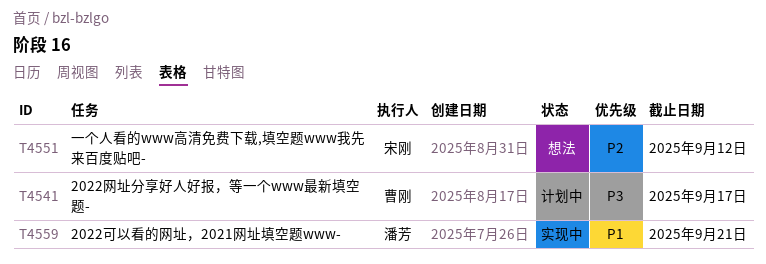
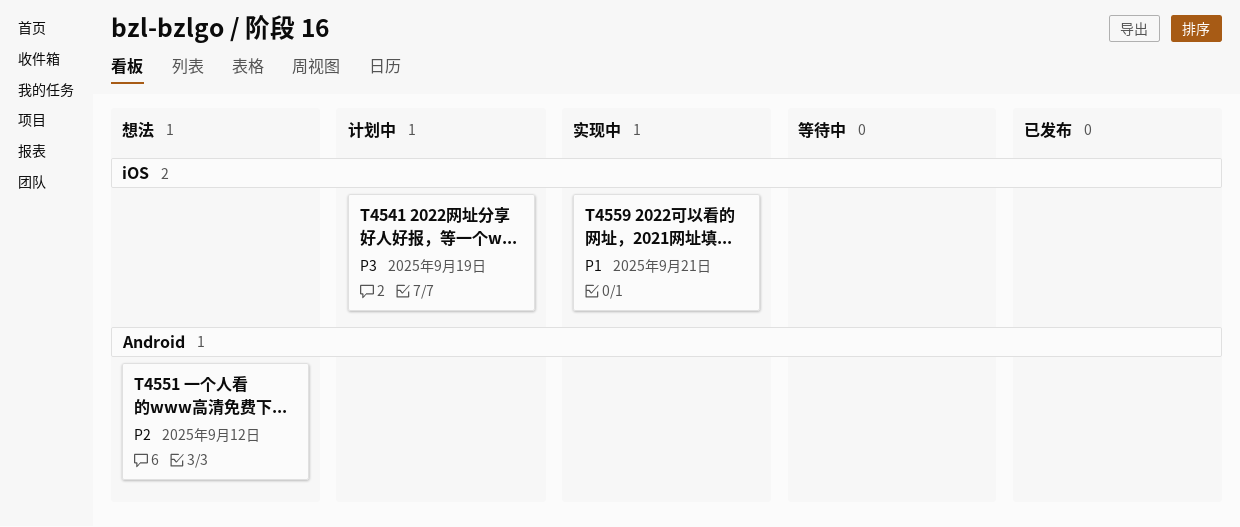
T4541, due: Sep 17 -> Sep 19

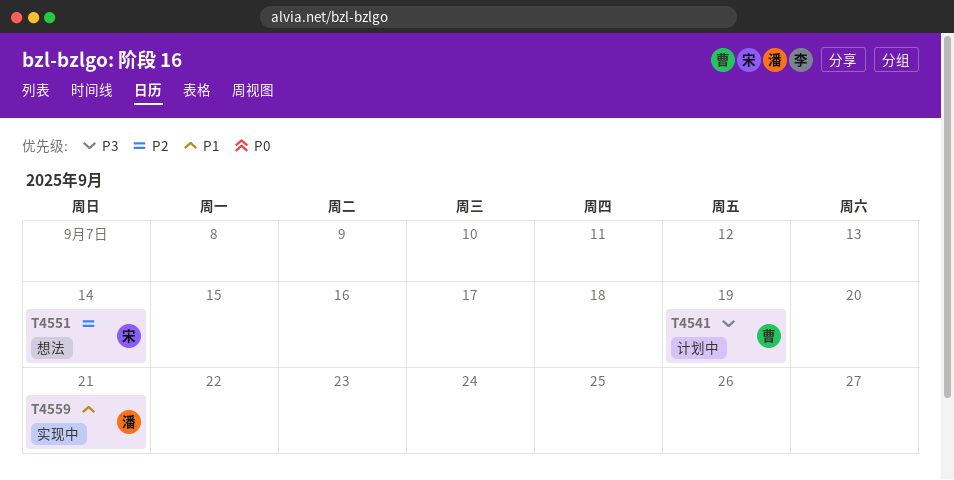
T4551, due: Sep 12 -> Sep 14

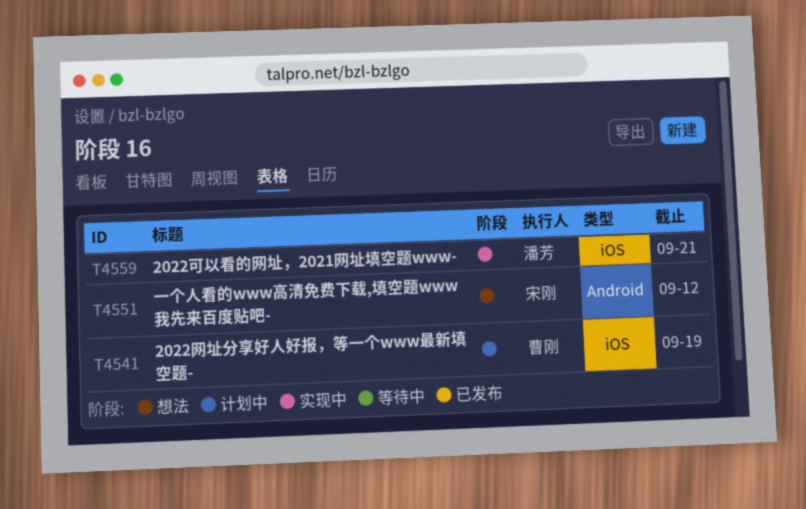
T4551, due: Sep 14 -> Sep 12

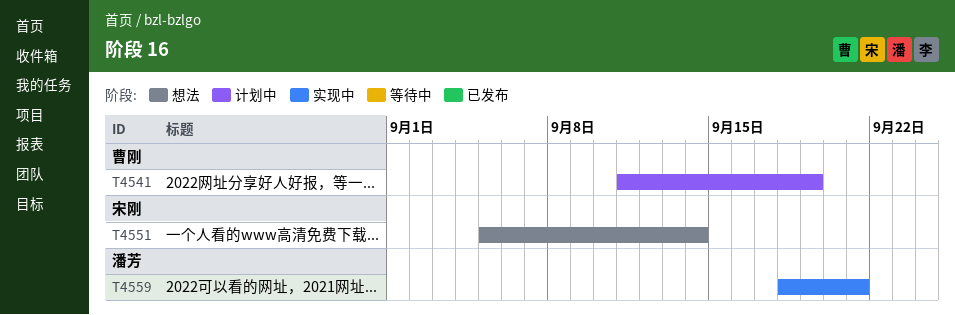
T4551, due: Sep 12 -> Sep 14

